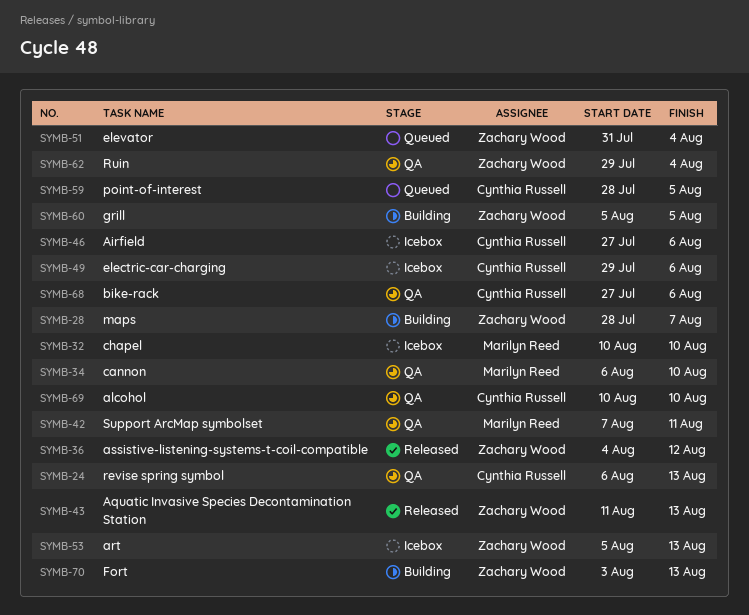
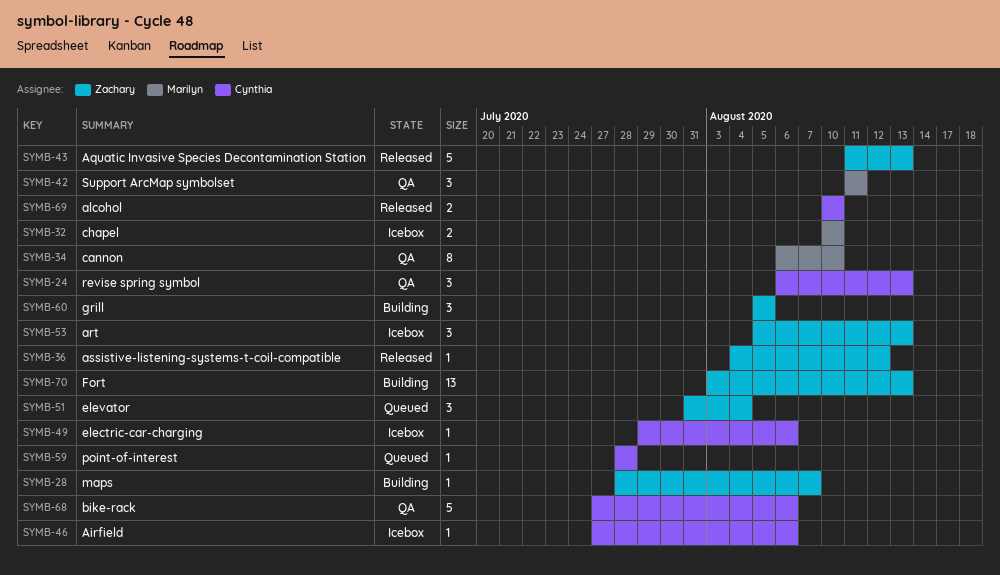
SYMB-42, start: Aug 7 -> Aug 11
SYMB-59, due: Aug 5 -> Jul 28
SYMB-62: present -> none
SYMB-69, status: QA -> Released

